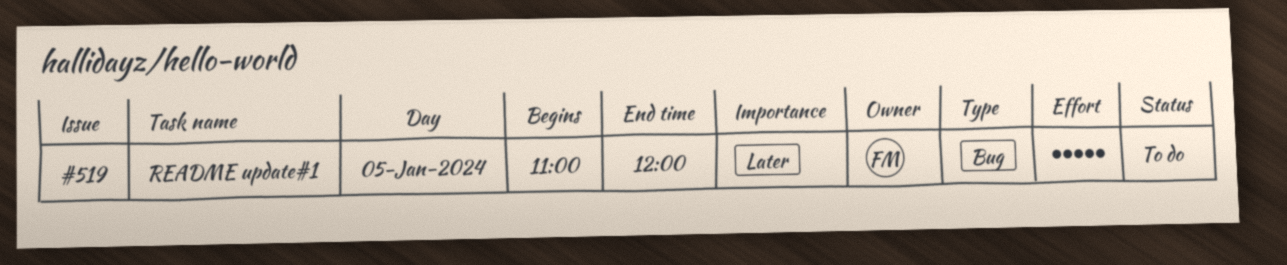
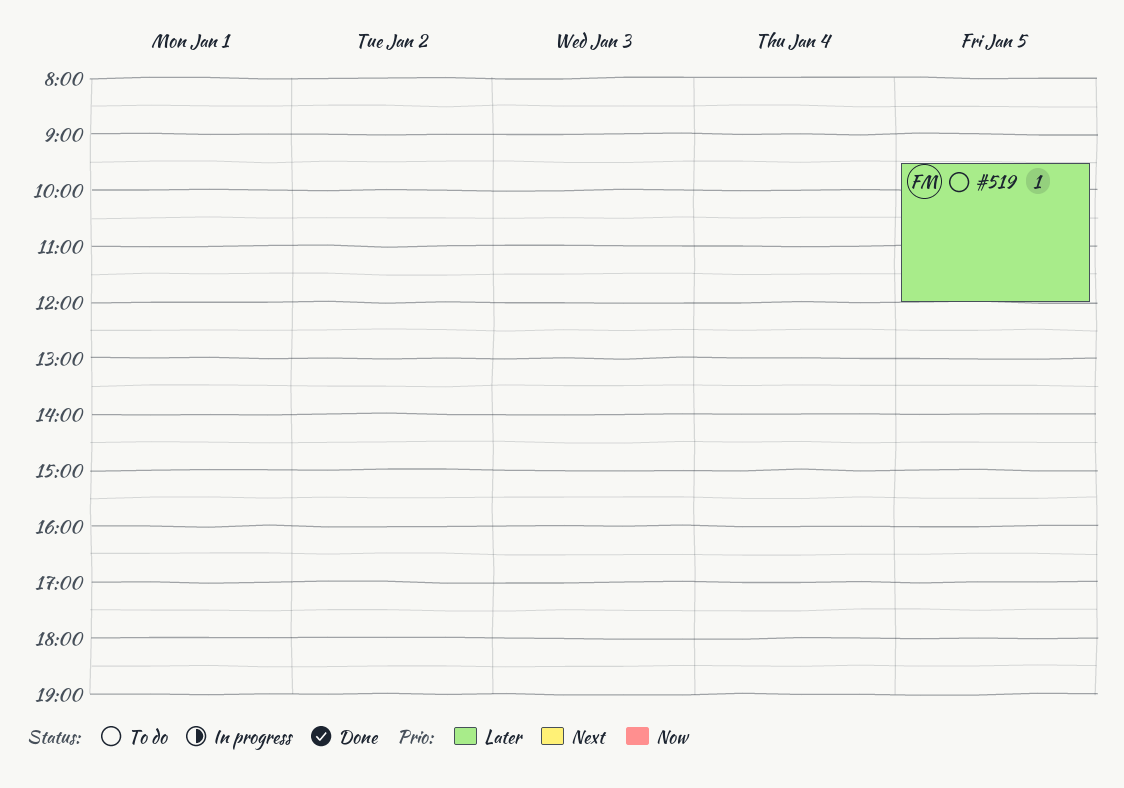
#519, estimate: 5 -> 1
#519, begins: 11:00 -> 09:30

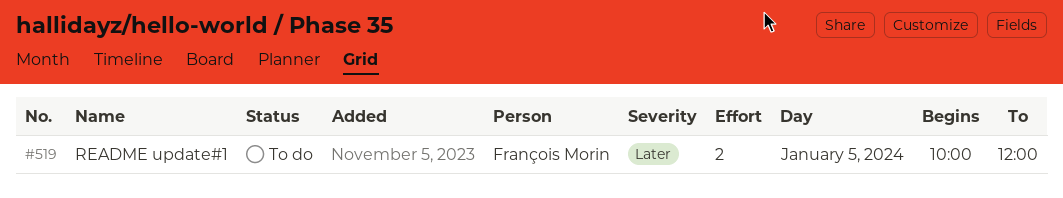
#519, estimate: 1 -> 2
#519, begins: 09:30 -> 10:00

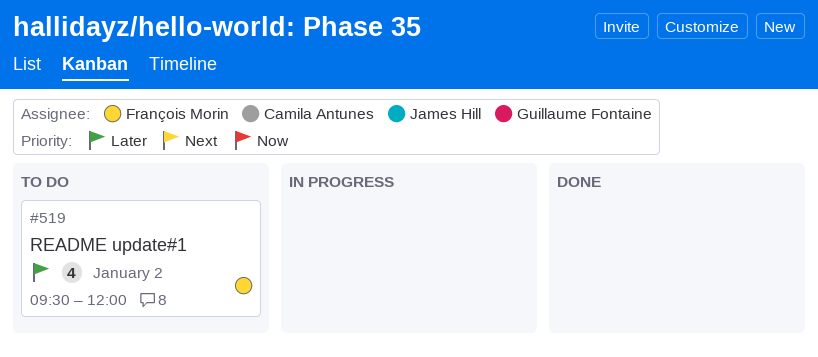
#519, estimate: 2 -> 4
#519, day: Jan 5 -> Jan 2
#519, begins: 10:00 -> 09:30

